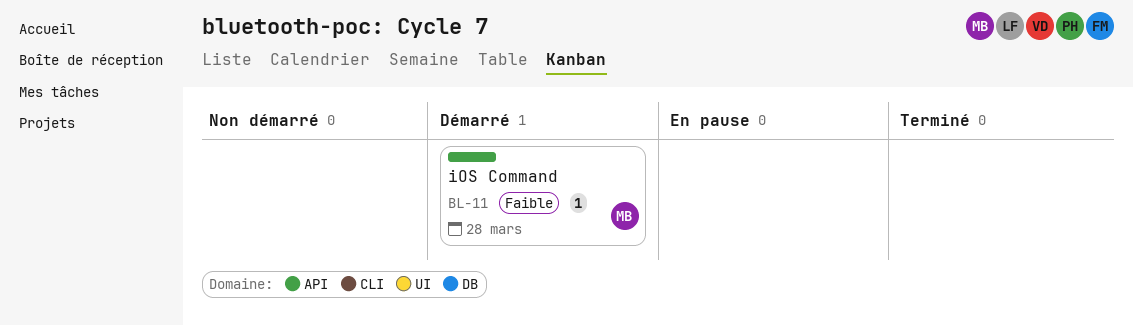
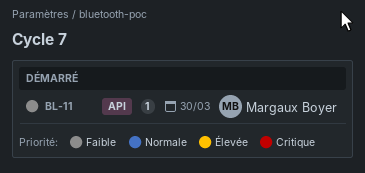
BL-11, due: Mar 28 -> Mar 30

